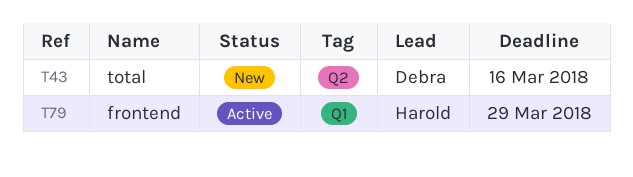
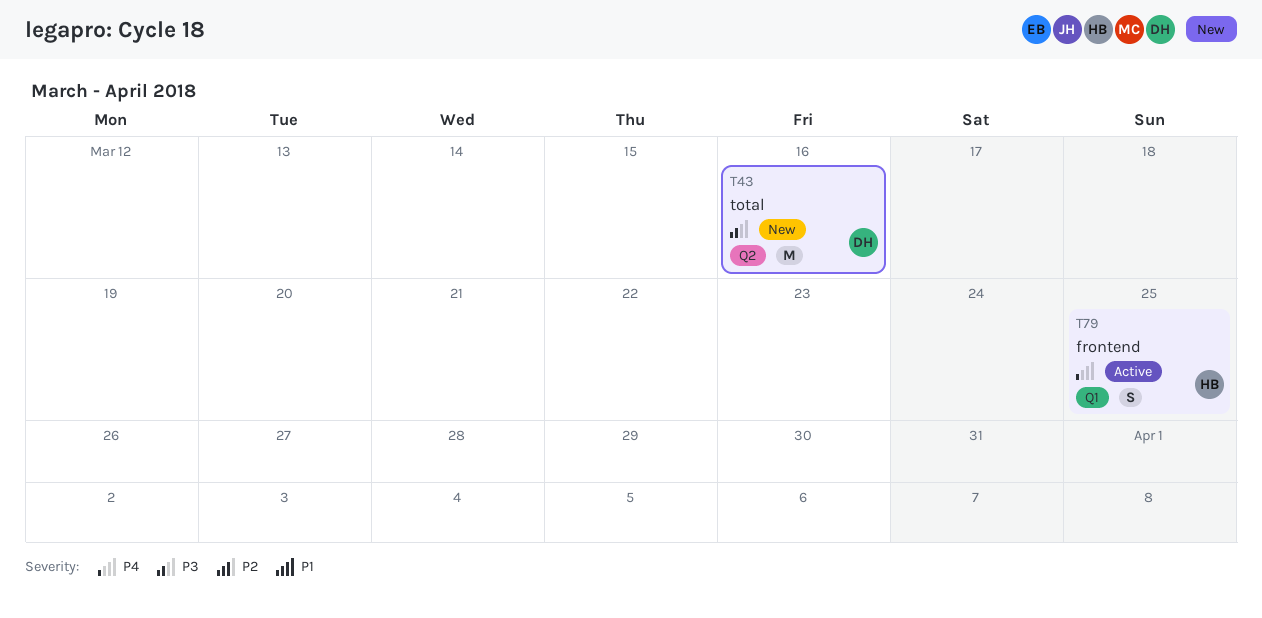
T79, due: Mar 29 -> Mar 25

